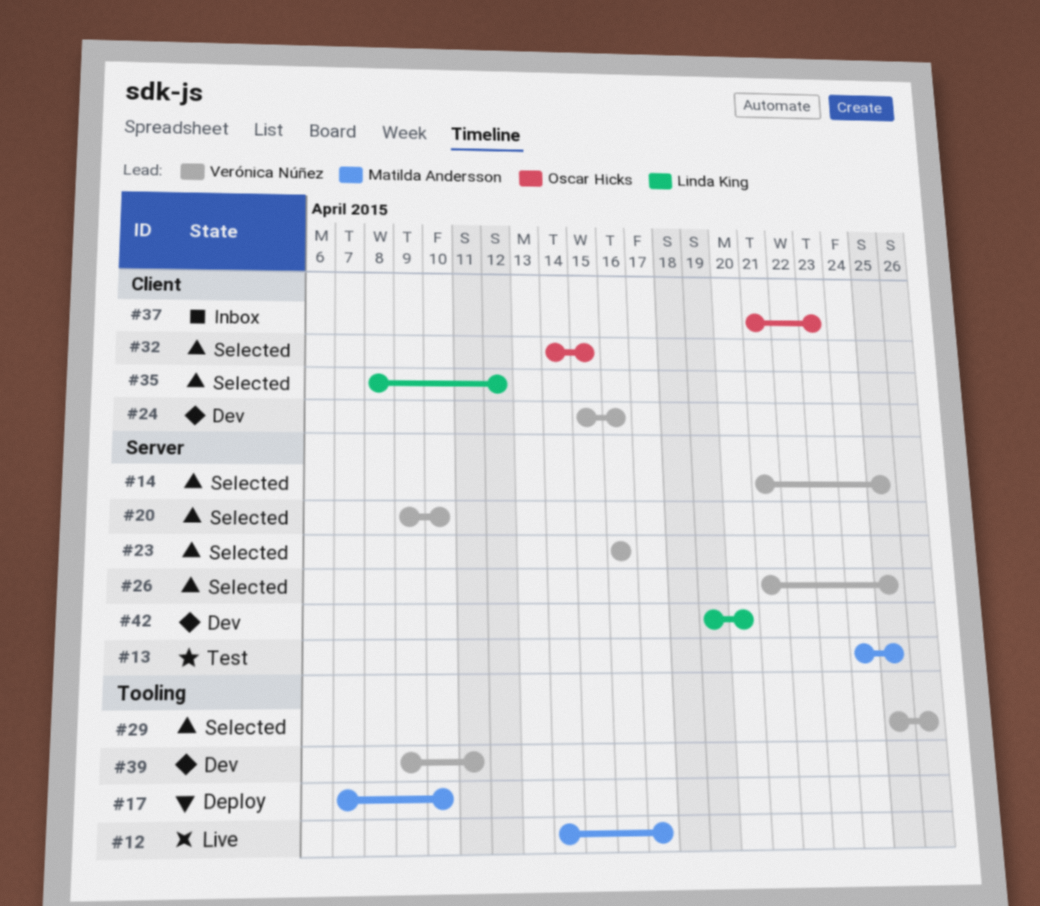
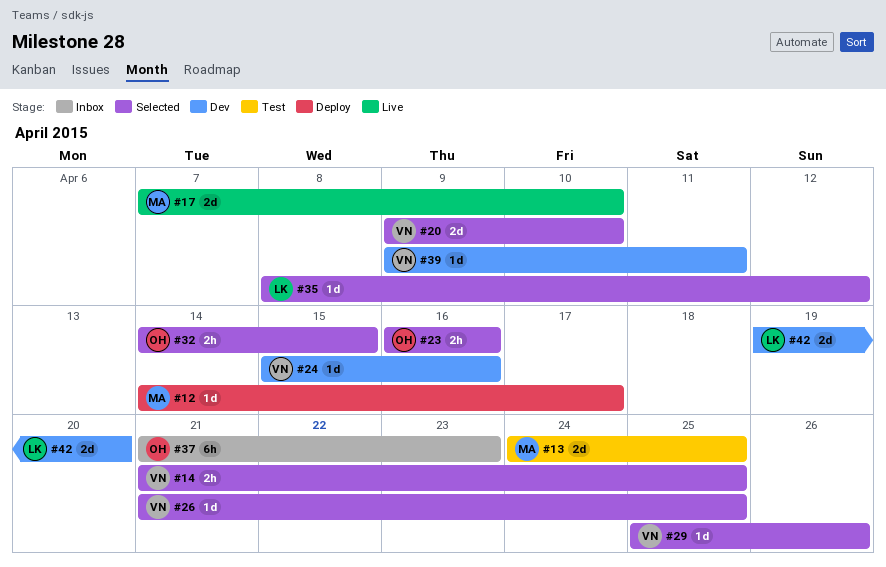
#12, status: Live -> Deploy
#17, status: Deploy -> Live
#23, owner: Verónica Núñez -> Oscar Hicks

